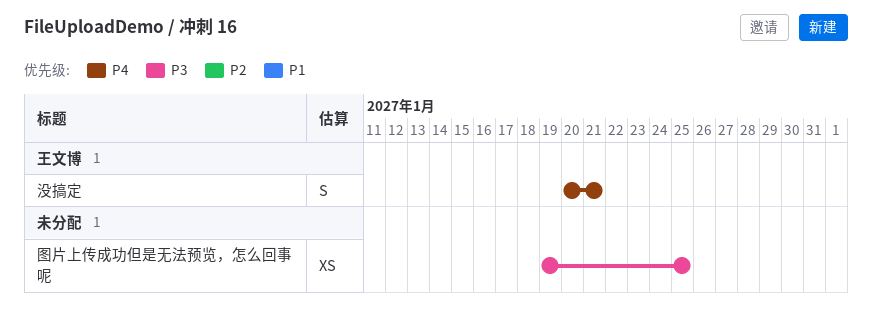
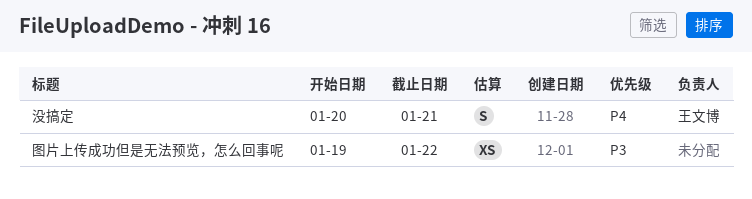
图片上传成功但是无法预览，怎么回事呢, due: Jan 25 -> Jan 22

